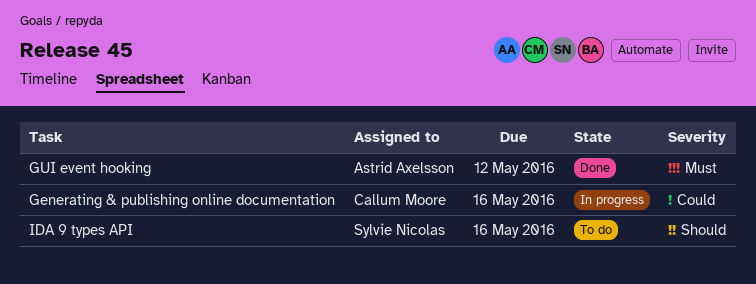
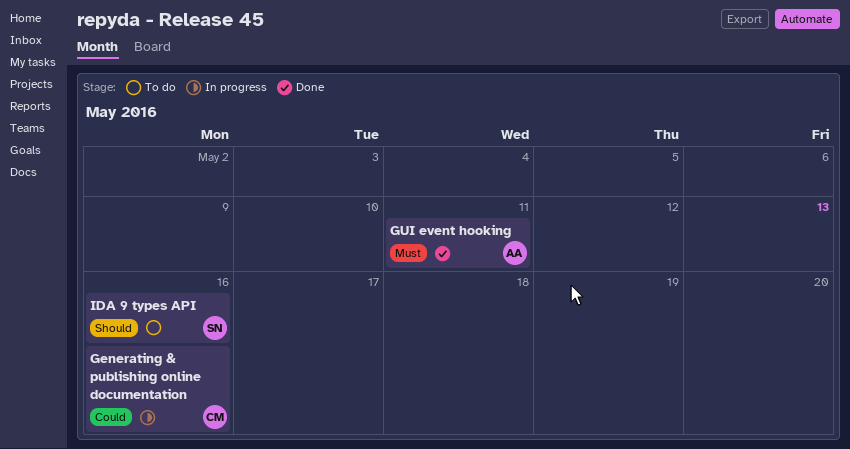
GUI event hooking, due: May 12 -> May 11

